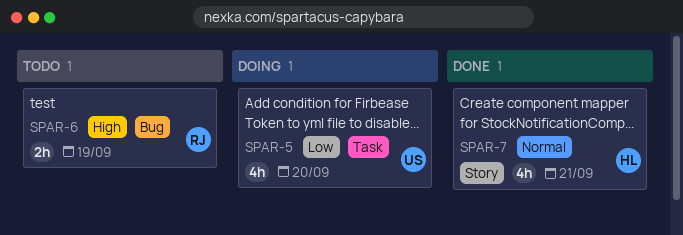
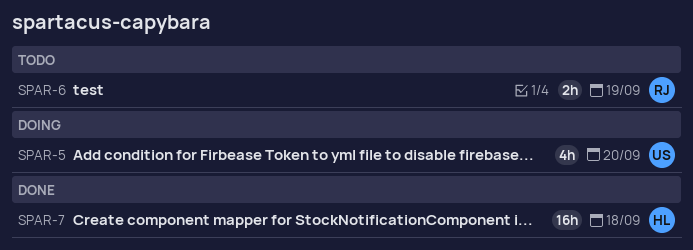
SPAR-7, estimate: 4h -> 16h
SPAR-7, due: Sep 21 -> Sep 18

